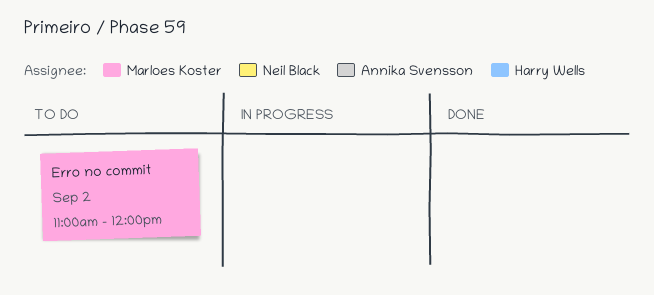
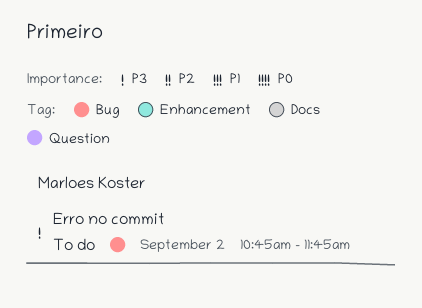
Erro no commit, begins: 11:00 -> 10:45
Erro no commit, ends: 12:00 -> 11:45

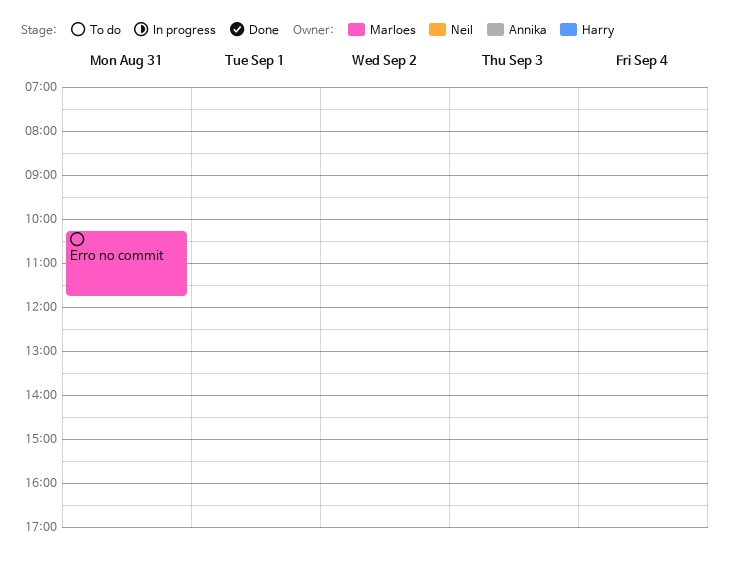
Erro no commit, day: Sep 2 -> Aug 31
Erro no commit, begins: 10:45 -> 10:15

